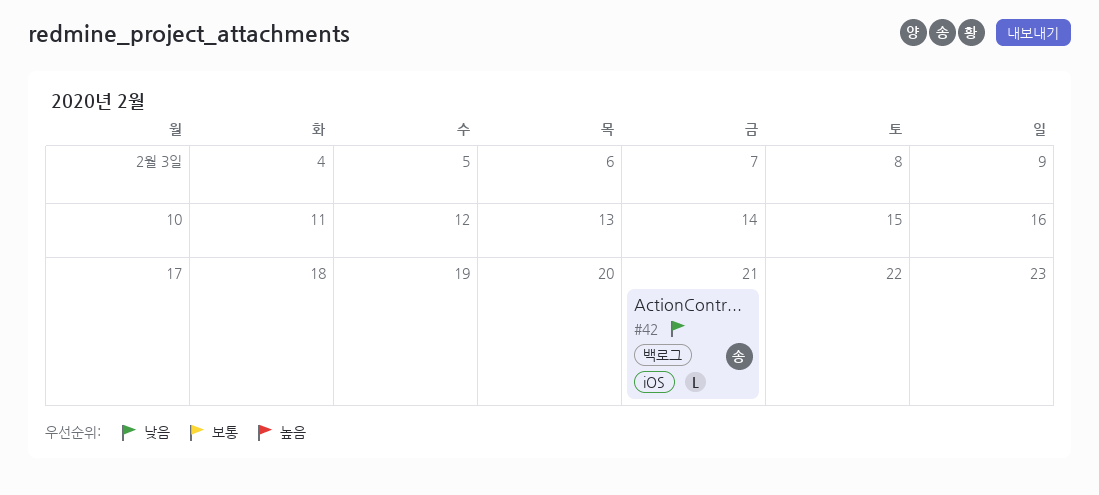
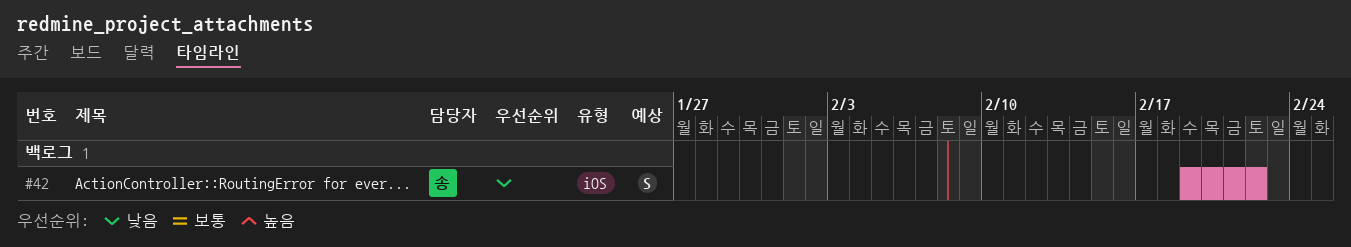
#42, estimate: L -> S
#42, due: Feb 21 -> Feb 22

